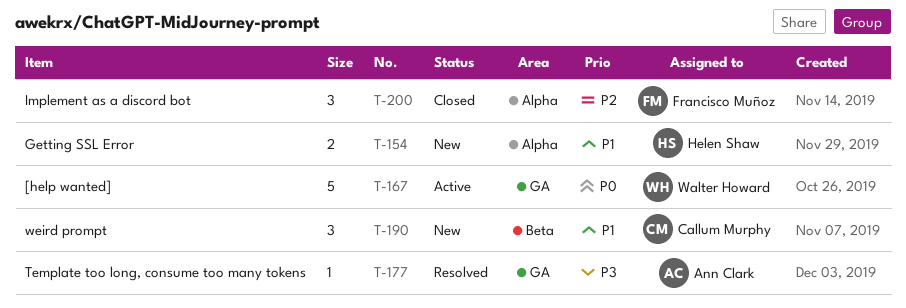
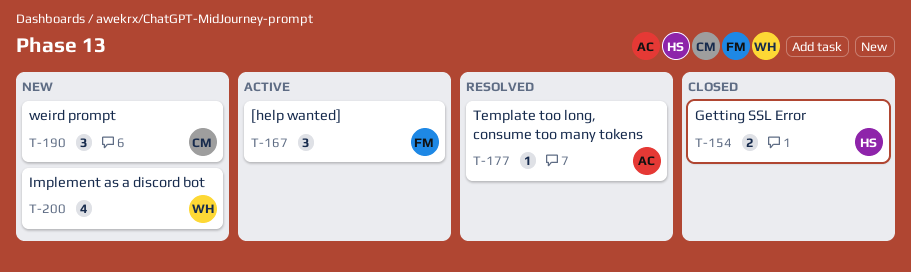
T-154, status: New -> Closed
T-167, owner: Walter Howard -> Francisco Muñoz
T-167, estimate: 5 -> 3
T-200, status: Closed -> New
T-200, owner: Francisco Muñoz -> Walter Howard
T-200, estimate: 3 -> 4

